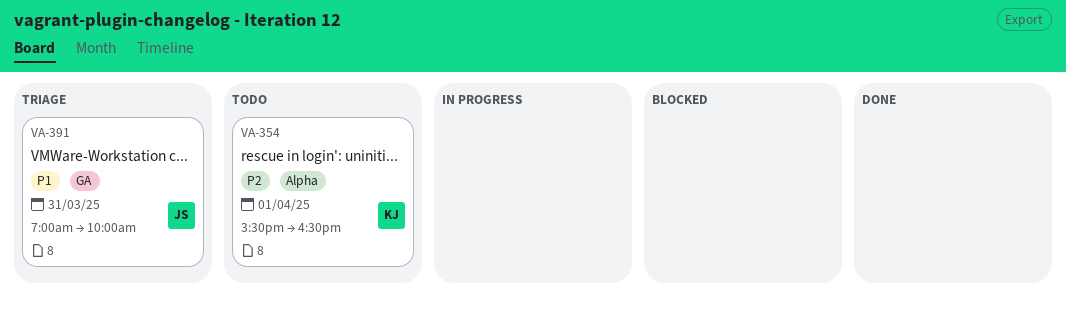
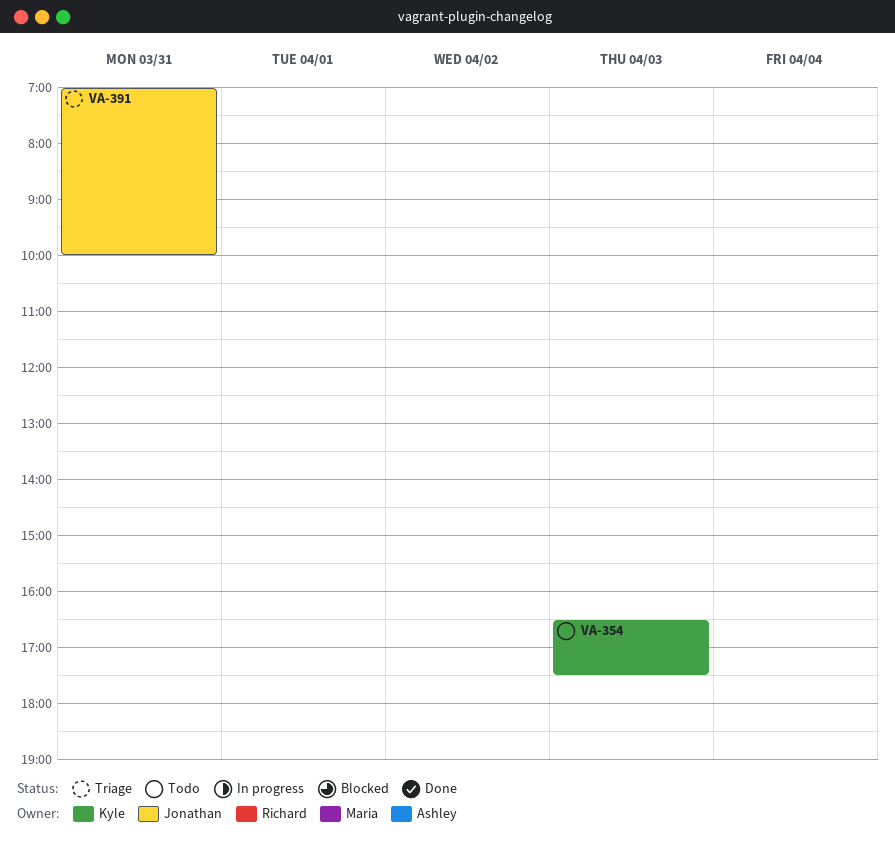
VA-354, day: Apr 1 -> Apr 3
VA-354, begins: 15:30 -> 16:30
VA-354, ends: 16:30 -> 17:30

